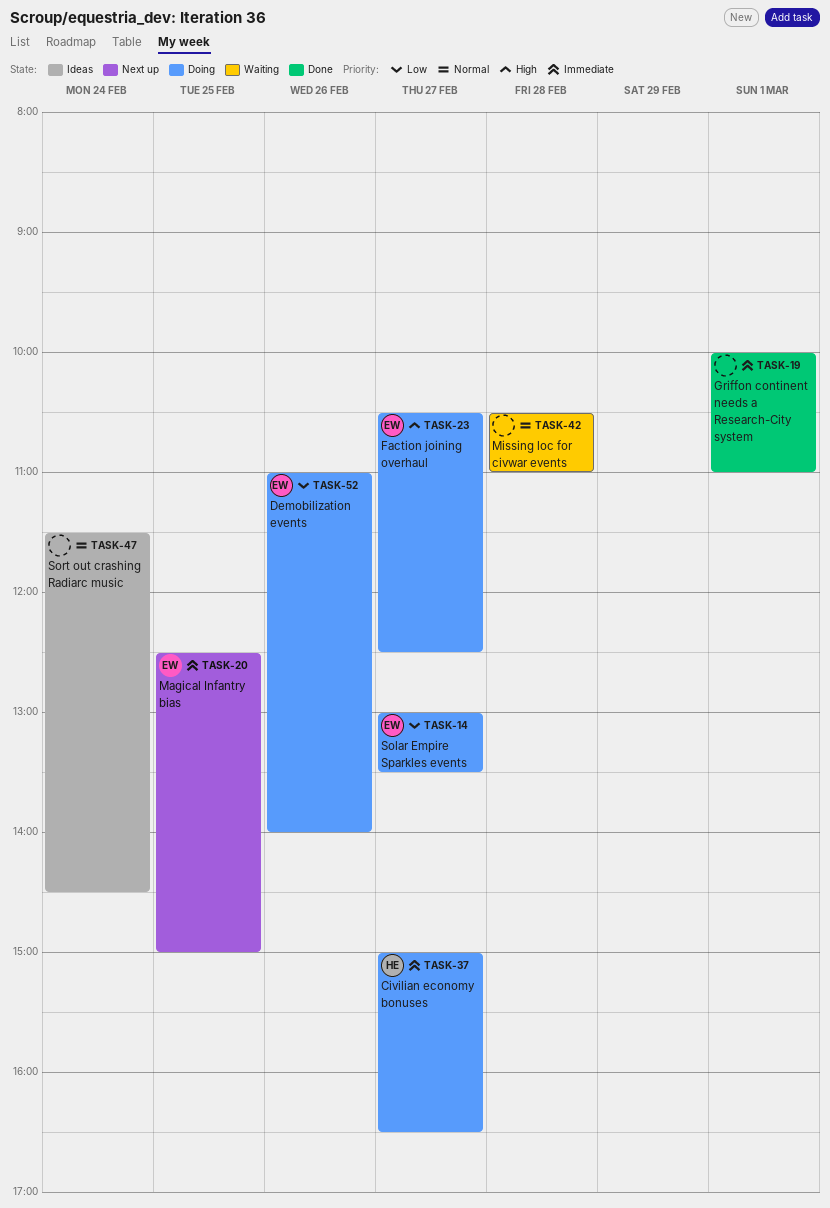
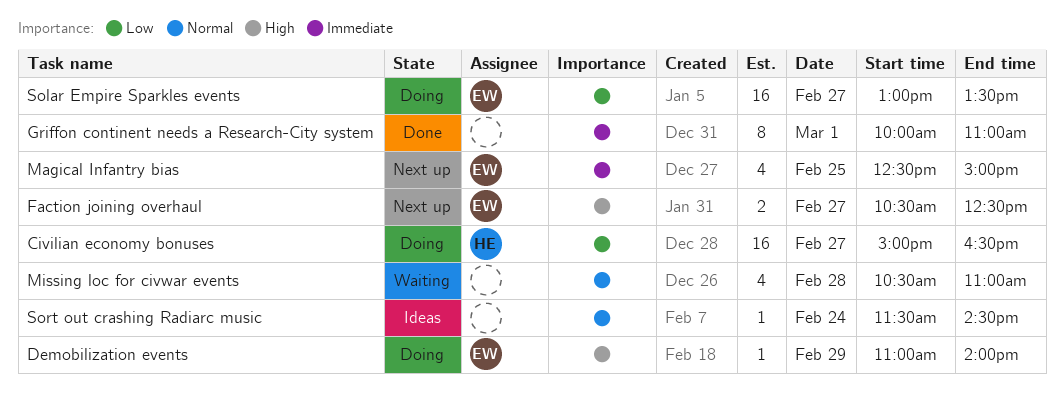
Civilian economy bonuses, priority: Immediate -> Low
Demobilization events, priority: Low -> High
Demobilization events, day: Feb 26 -> Feb 29
Faction joining overhaul, status: Doing -> Next up

